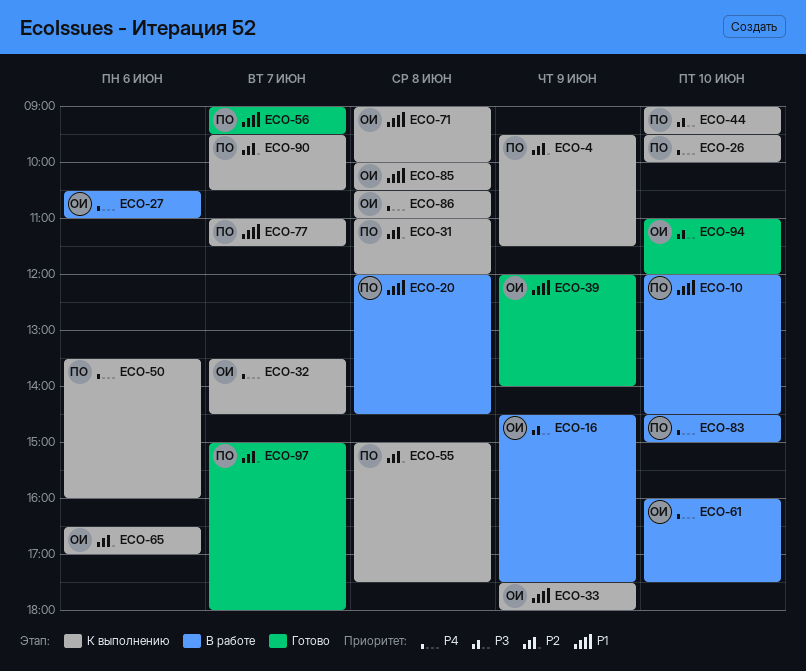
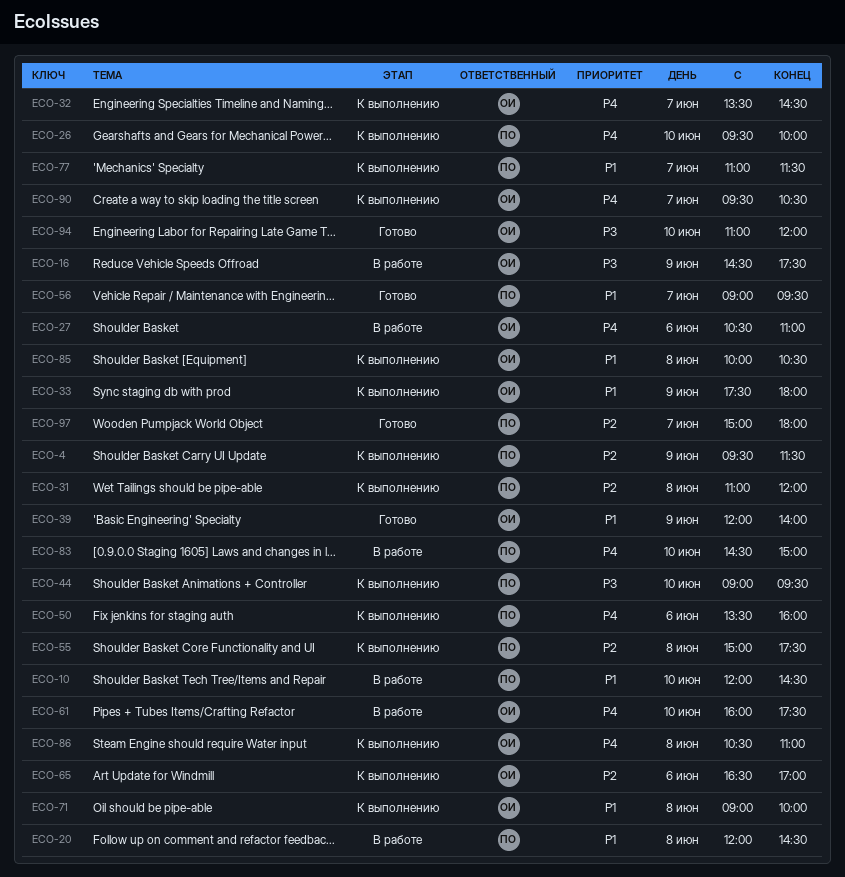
ECO-90, owner: ПО -> ОИ
ECO-90, priority: P2 -> P4

